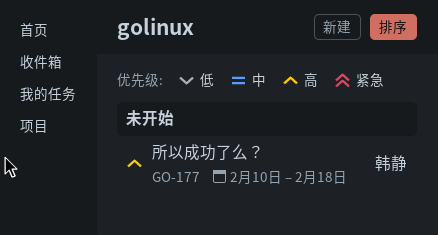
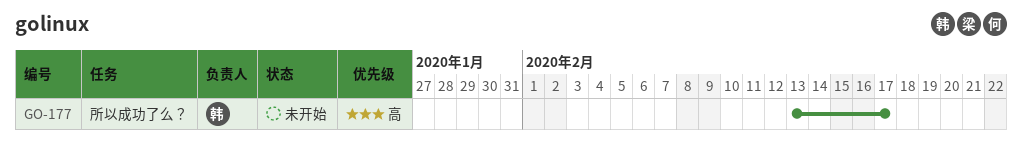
GO-177, start: Feb 10 -> Feb 13
GO-177, due: Feb 18 -> Feb 17

